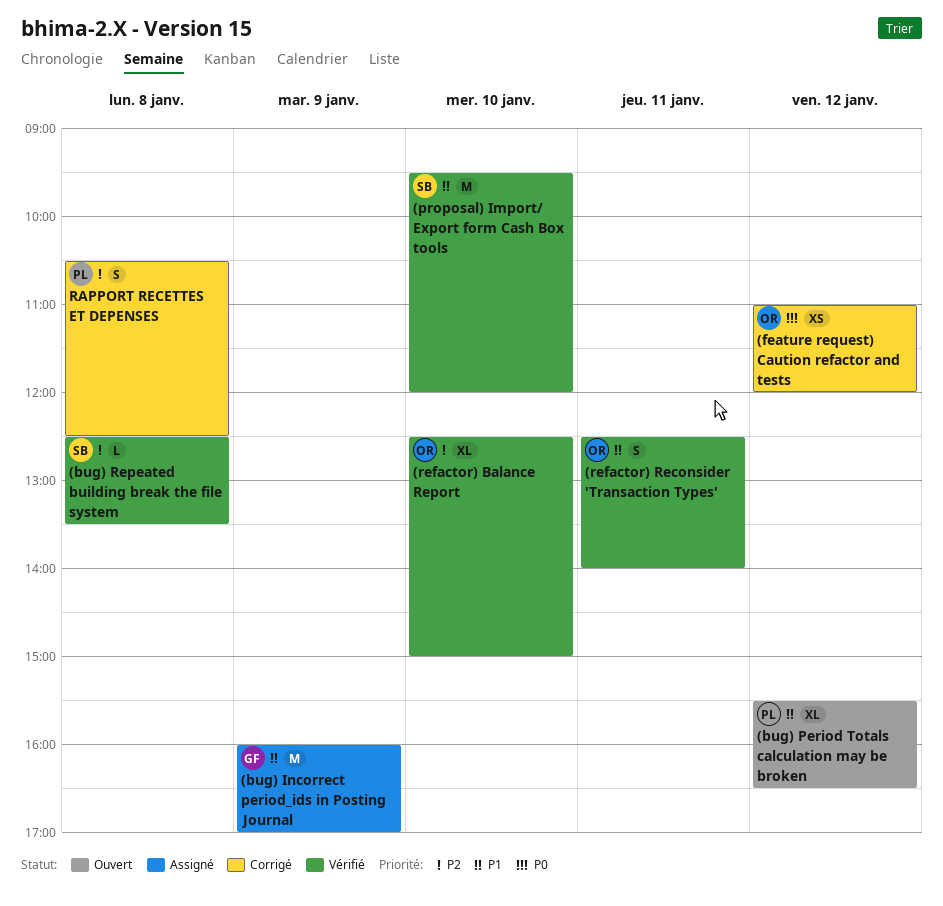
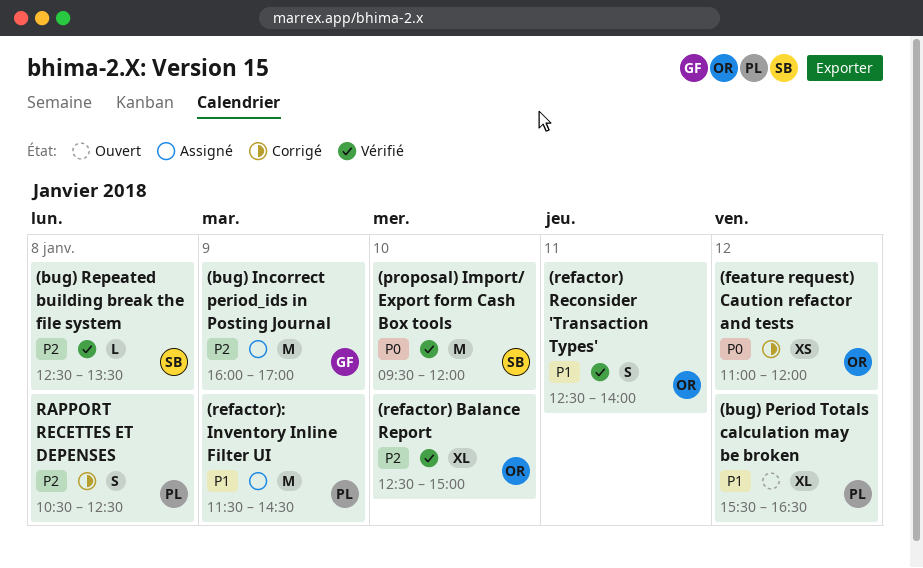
(bug) Incorrect period_ids in Posting Journal, priority: P1 -> P2
(proposal) Import/ Export form Cash Box tools, priority: P1 -> P0
(refactor): Inventory Inline Filter UI: none -> present

